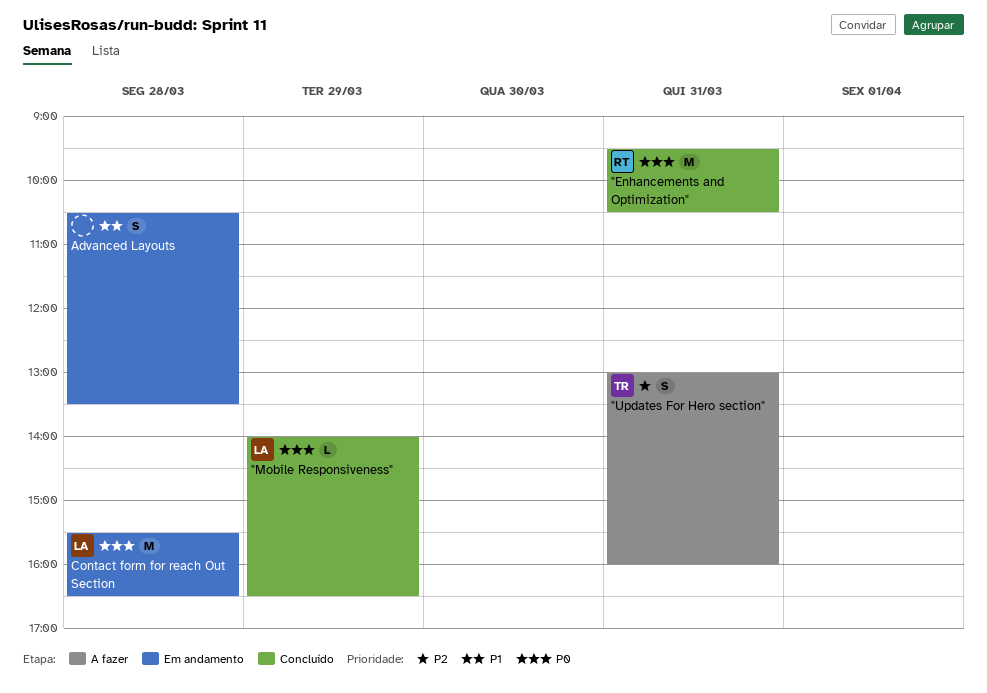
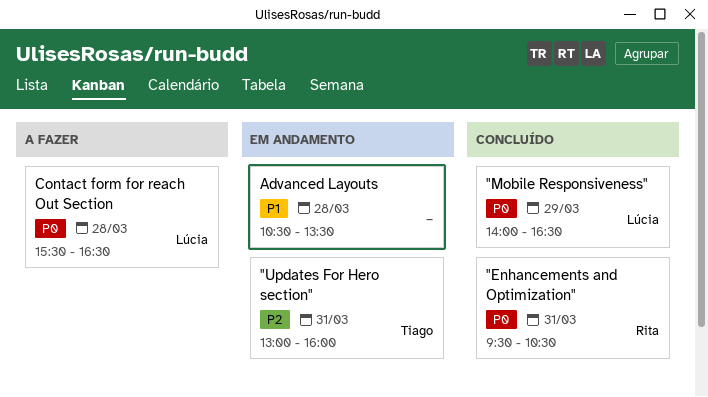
"Updates For Hero section", status: A fazer -> Em andamento
Contact form for reach Out Section, status: Em andamento -> A fazer

